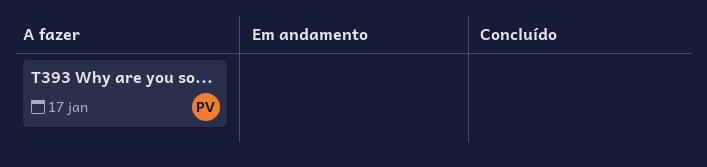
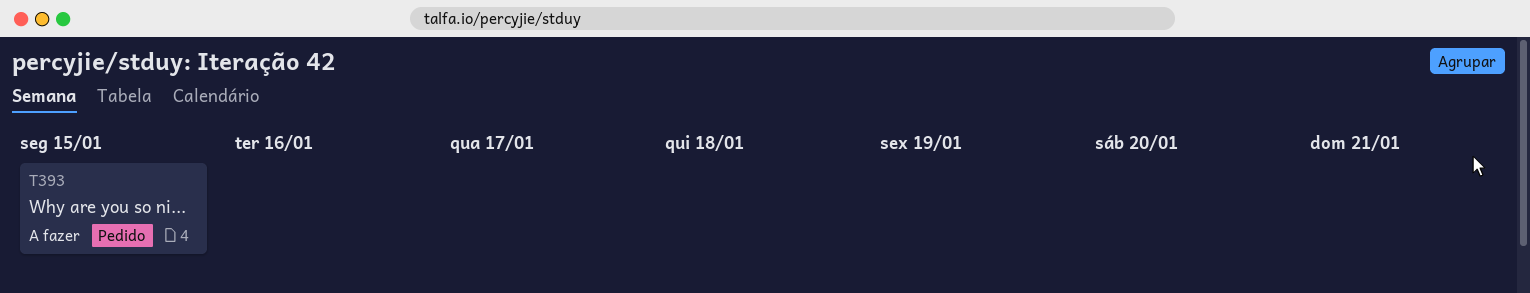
T393, day: Jan 17 -> Jan 15

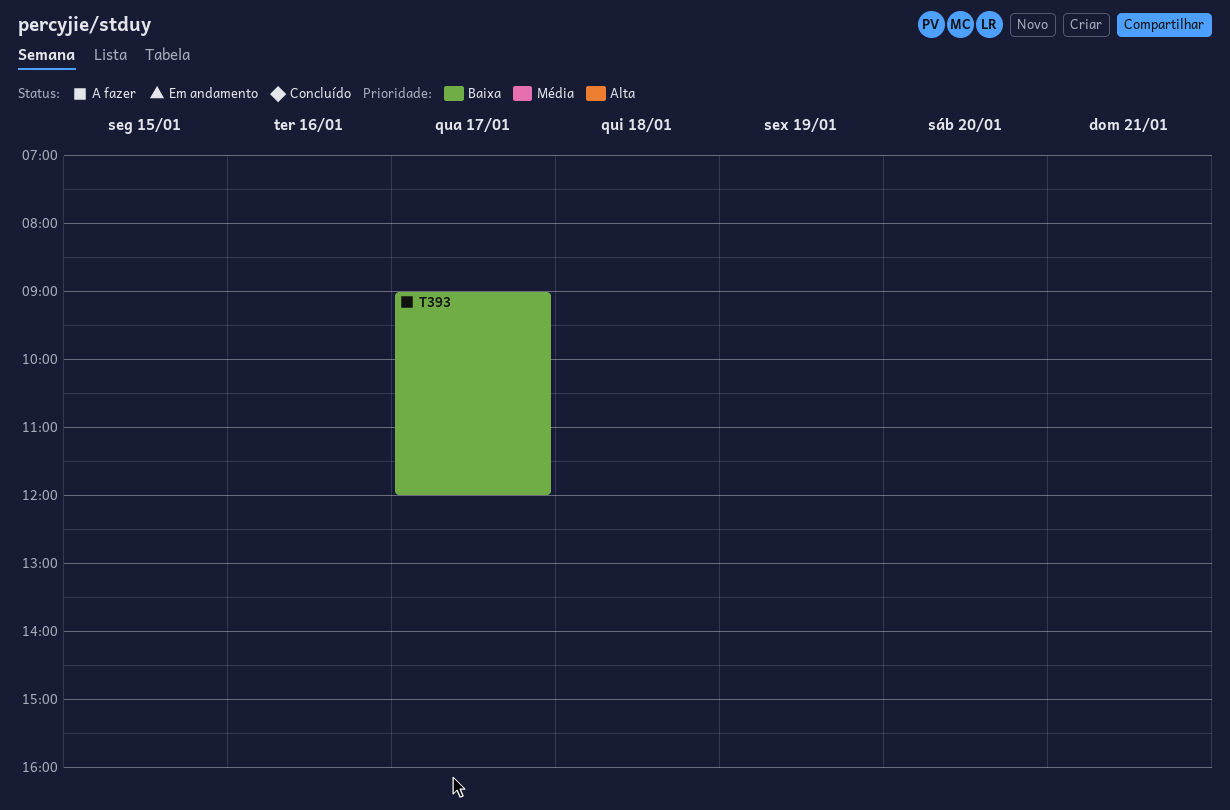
T393, day: Jan 15 -> Jan 17

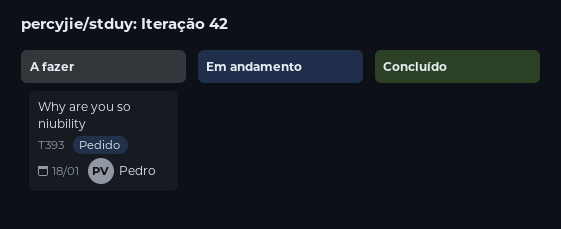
T393, day: Jan 17 -> Jan 18

